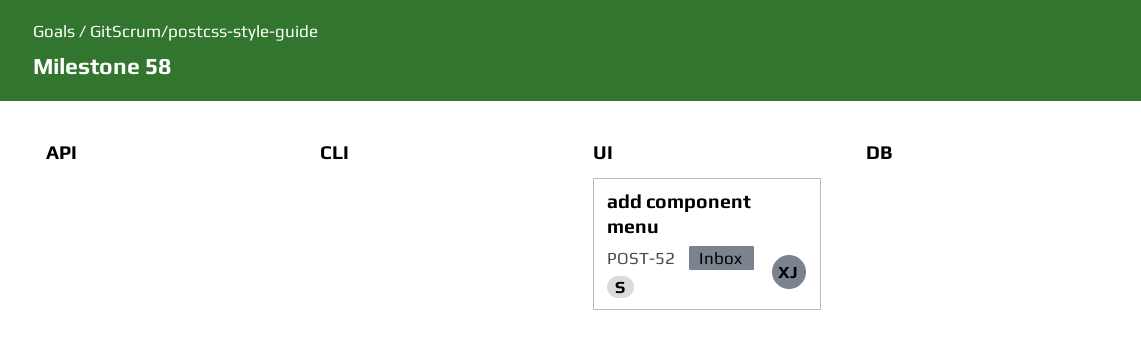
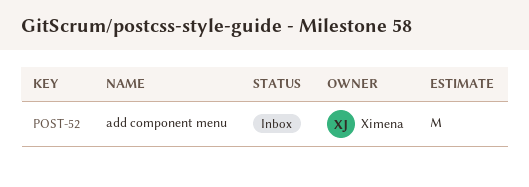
POST-52, estimate: S -> M

